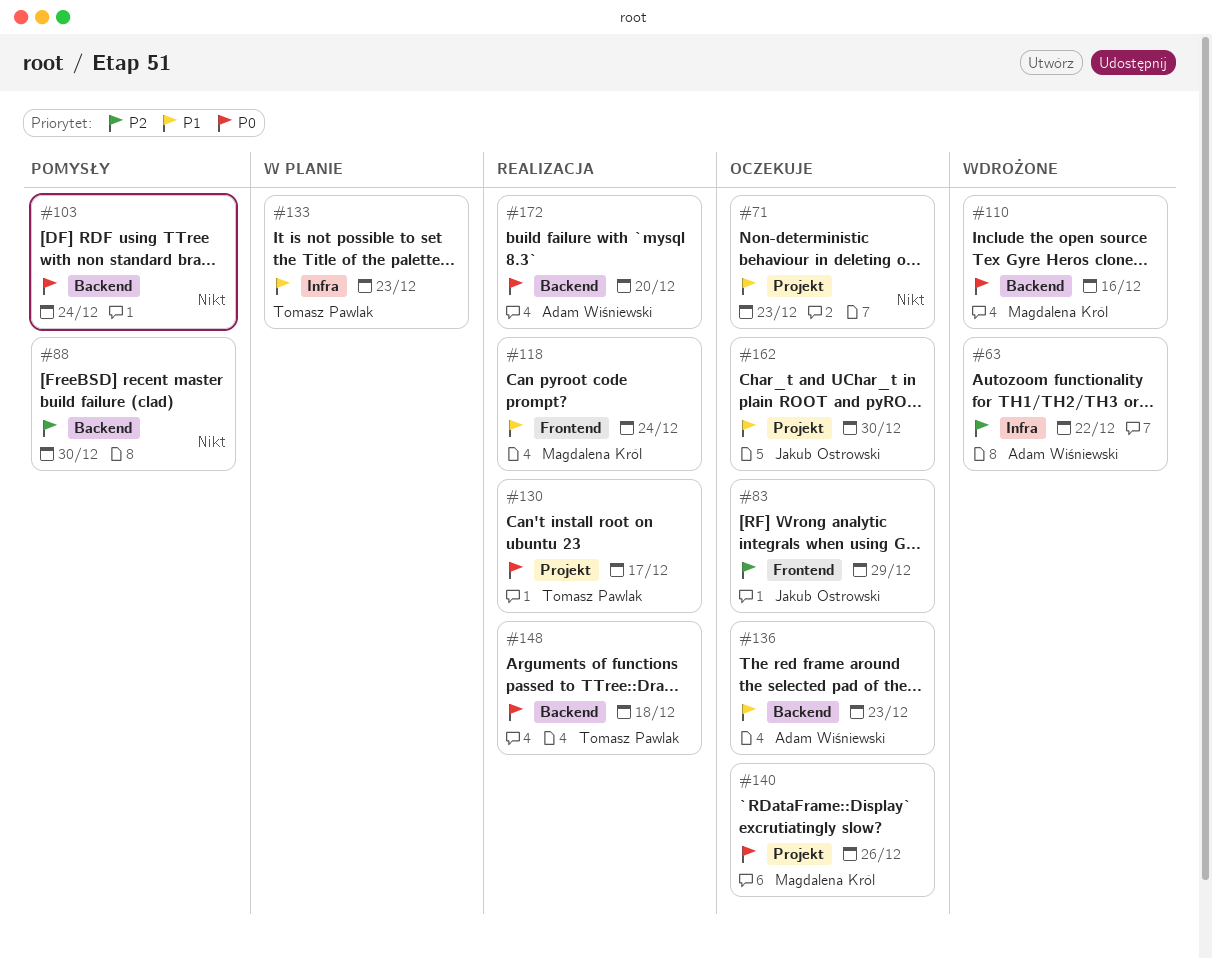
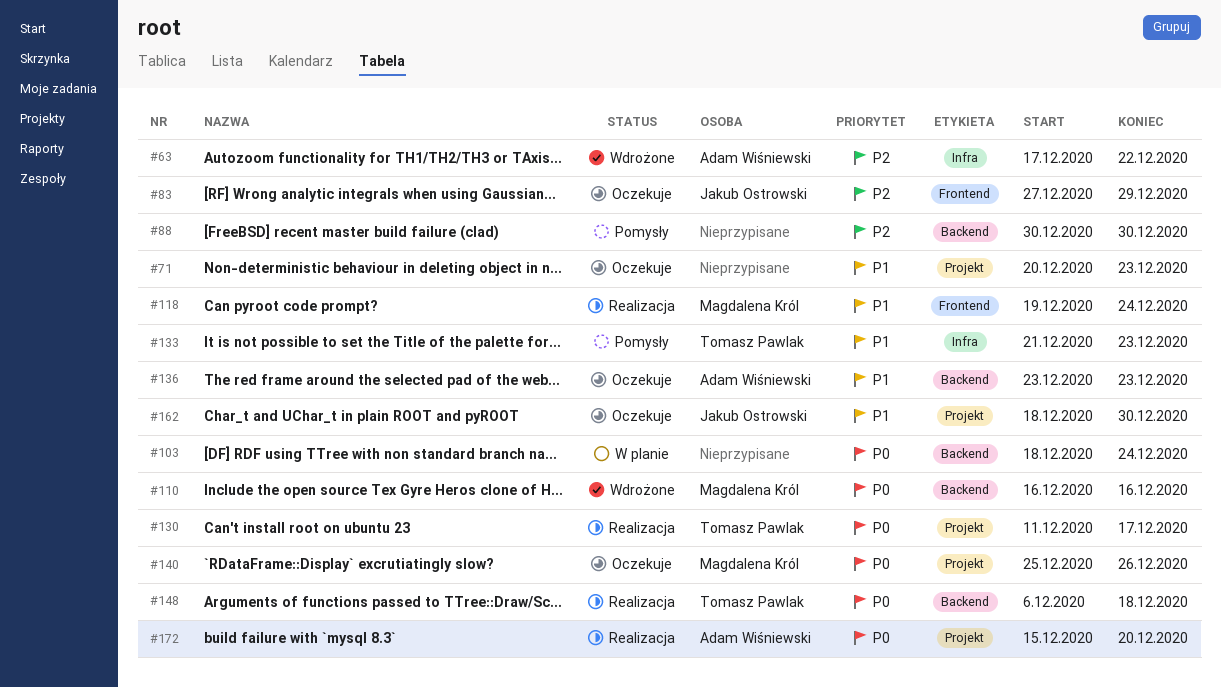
#103, status: Pomysły -> W planie
#133, status: W planie -> Pomysły
#172, label: Backend -> Projekt

